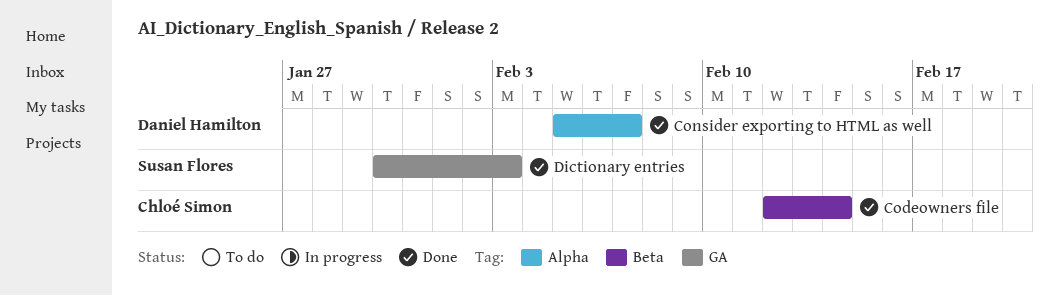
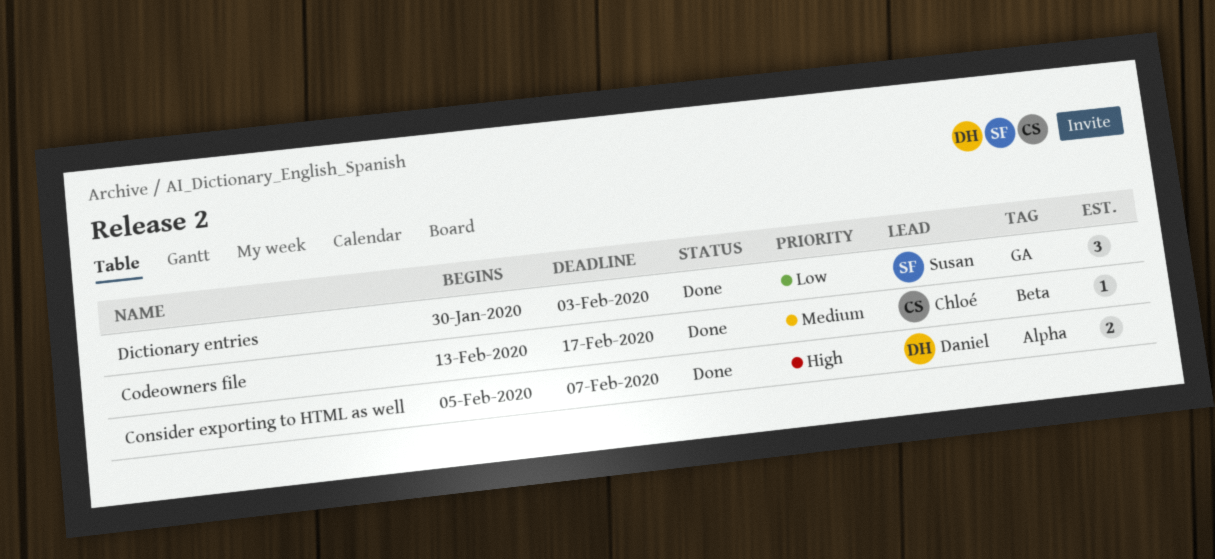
Codeowners file, start: Feb 12 -> Feb 13
Codeowners file, due: Feb 14 -> Feb 17

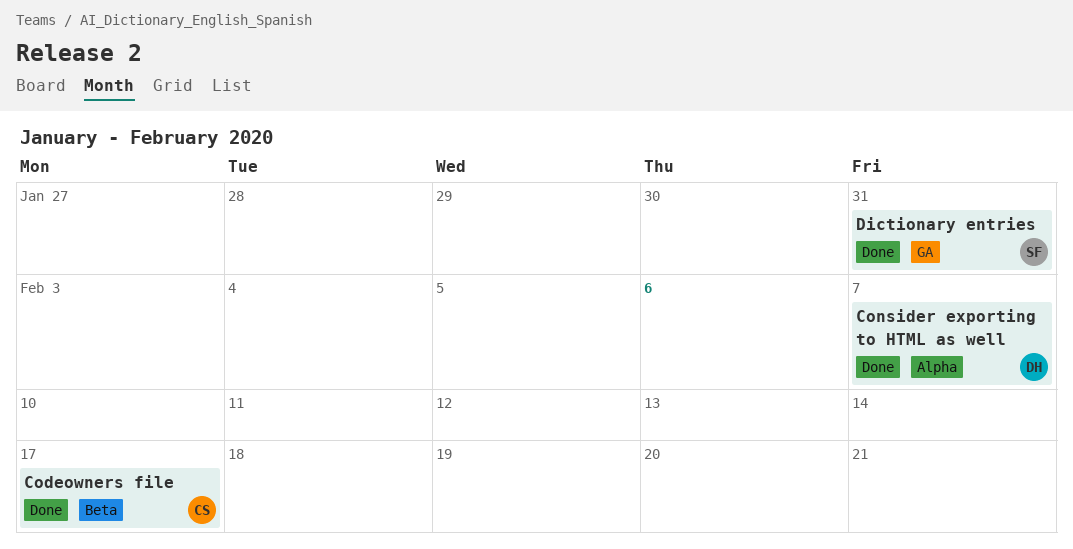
Dictionary entries, due: Feb 3 -> Jan 31

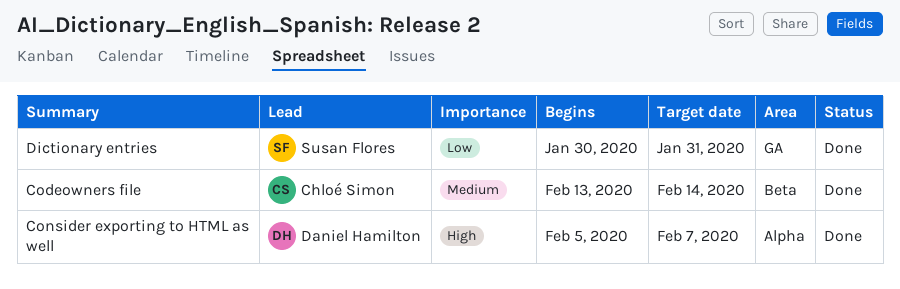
Codeowners file, due: Feb 17 -> Feb 14

